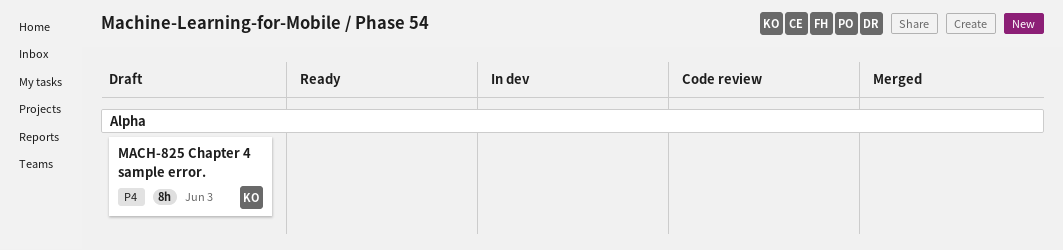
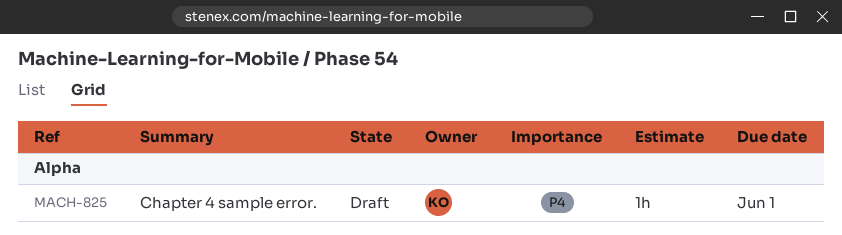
MACH-825, estimate: 8h -> 1h
MACH-825, due: Jun 3 -> Jun 1

